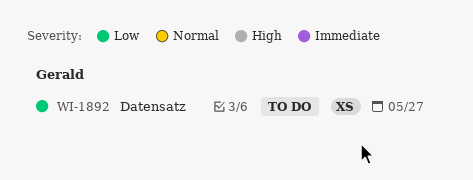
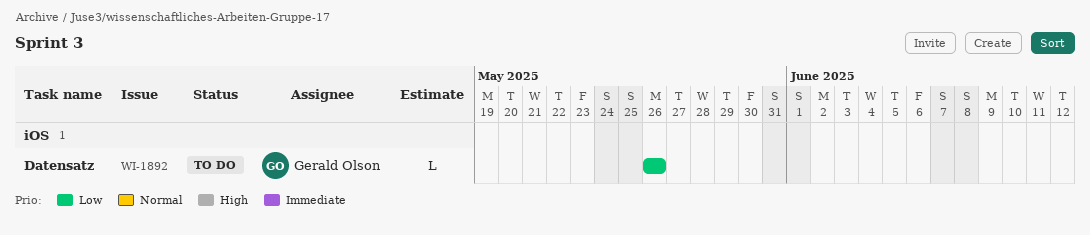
WI-1892, estimate: XS -> L
WI-1892, due: May 27 -> May 26

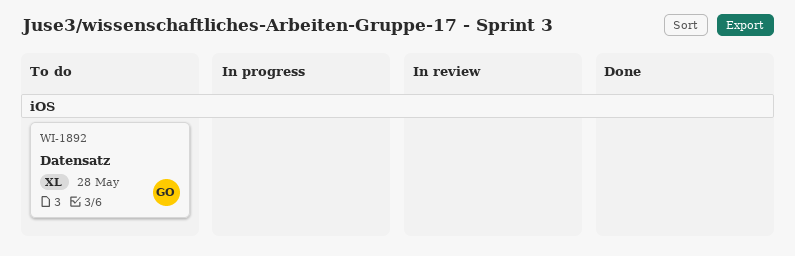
WI-1892, estimate: L -> XL
WI-1892, due: May 26 -> May 28

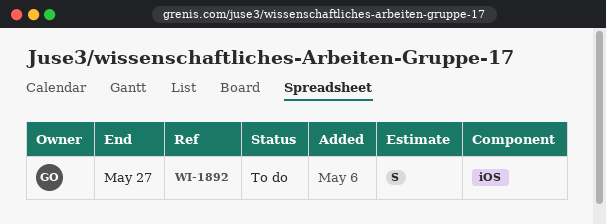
WI-1892, estimate: XL -> S
WI-1892, due: May 28 -> May 27

